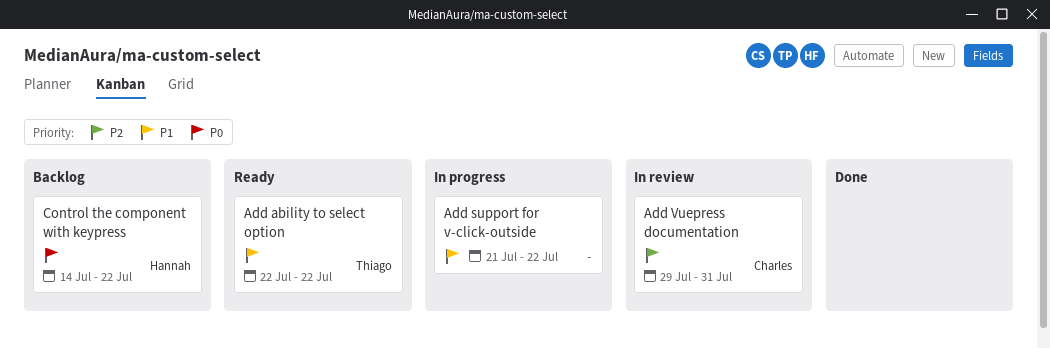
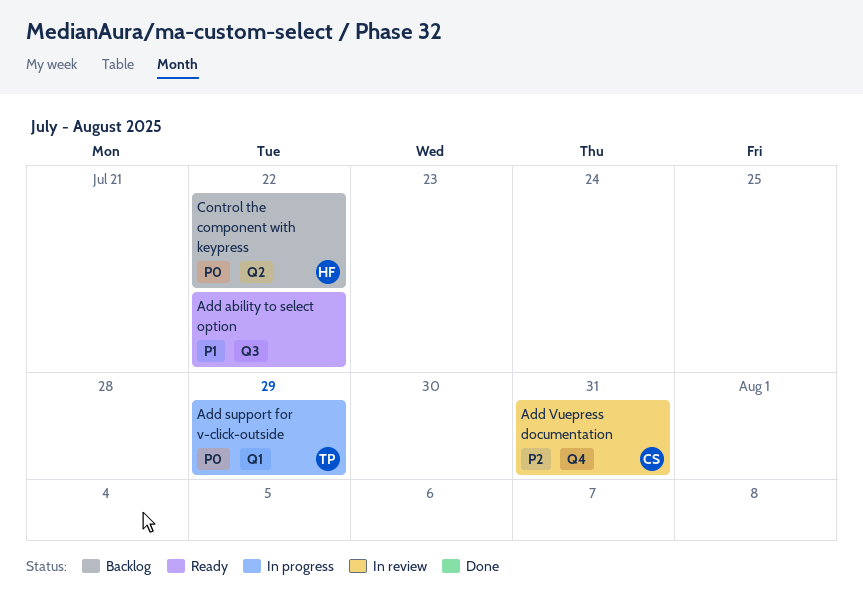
Add ability to select option, owner: Thiago -> none
Add support for v-click-outside, owner: none -> Thiago
Add support for v-click-outside, priority: P1 -> P0
Add support for v-click-outside, due: Jul 22 -> Jul 29

